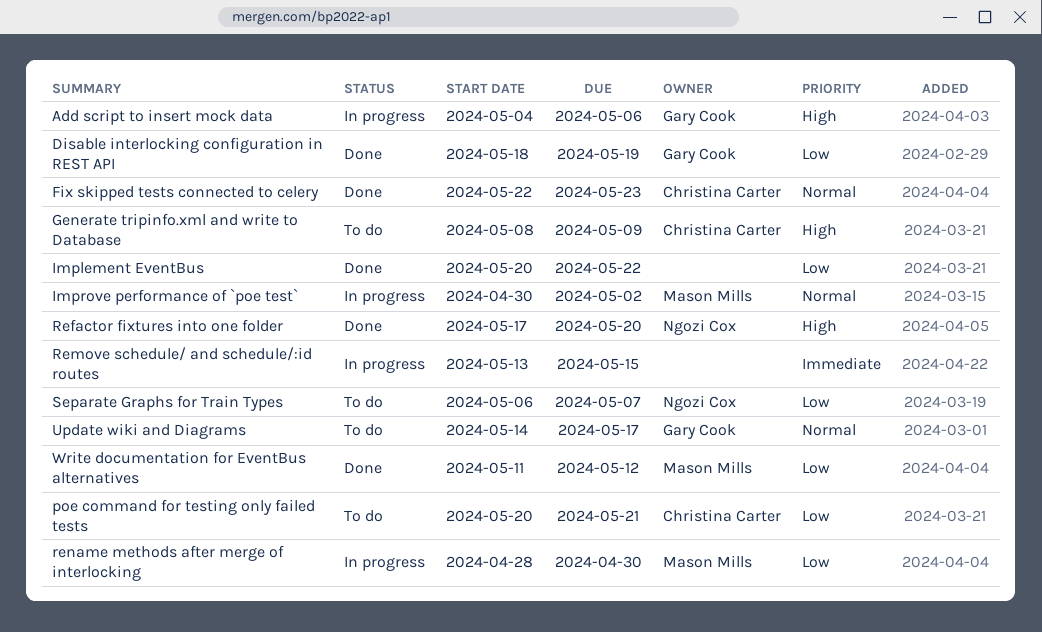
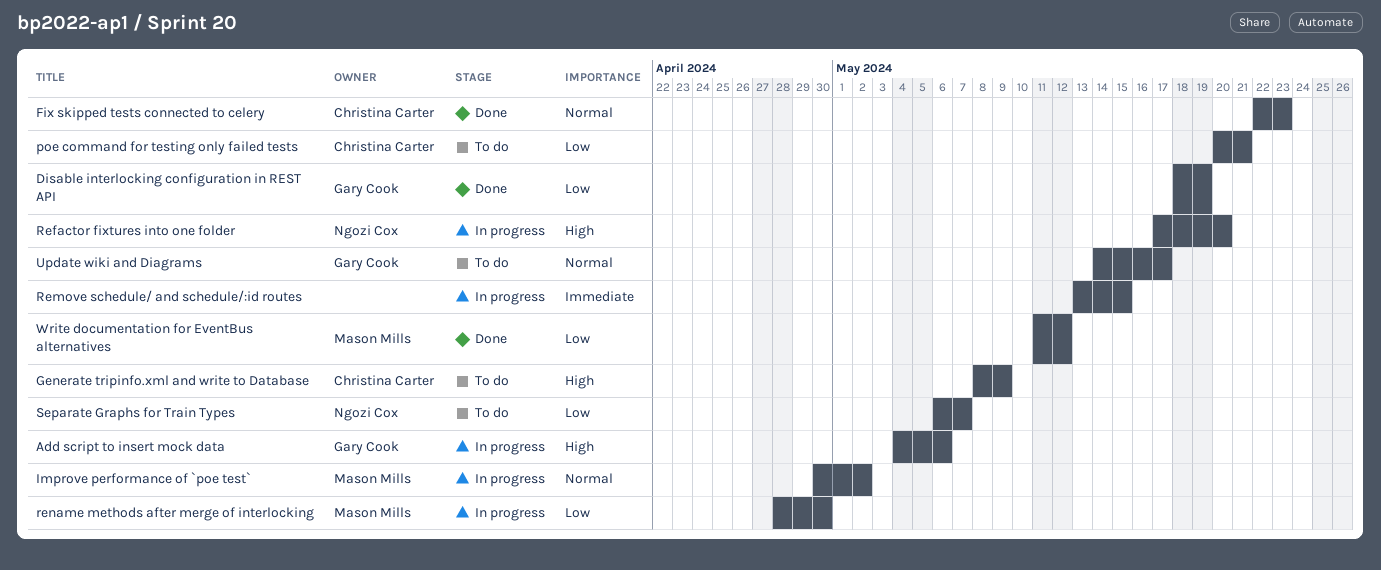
Implement EventBus: present -> none
Refactor fixtures into one folder, status: Done -> In progress

